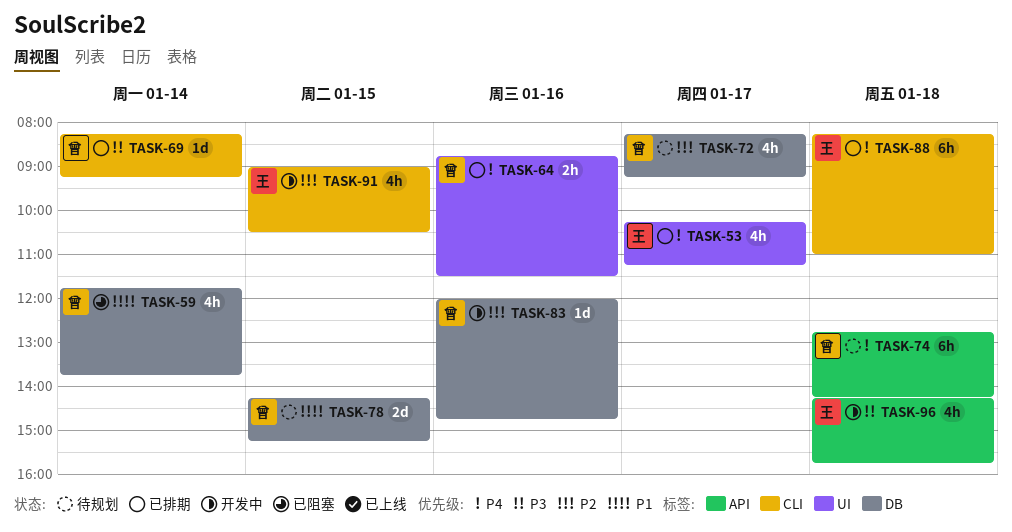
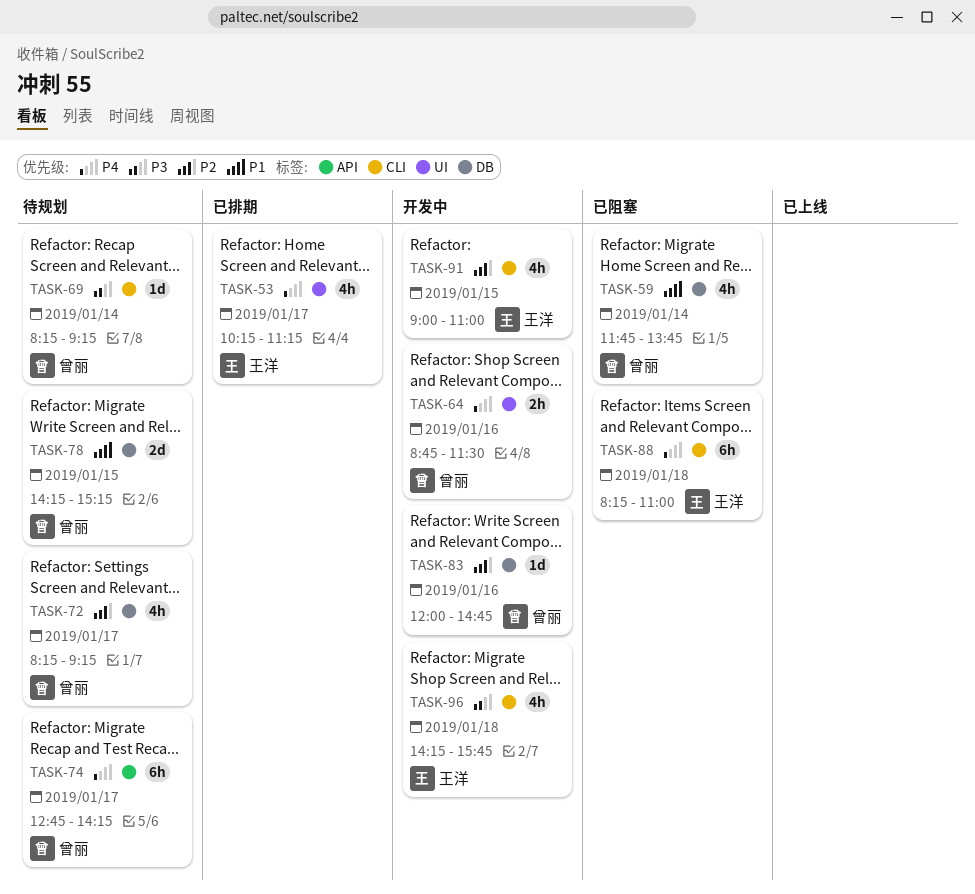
TASK-64, status: 已排期 -> 开发中
TASK-69, status: 已排期 -> 待规划
TASK-74, day: Jan 18 -> Jan 17
TASK-88, status: 已排期 -> 已阻塞
TASK-91, ends: 10:30 -> 11:00
TASK-96, label: API -> CLI

